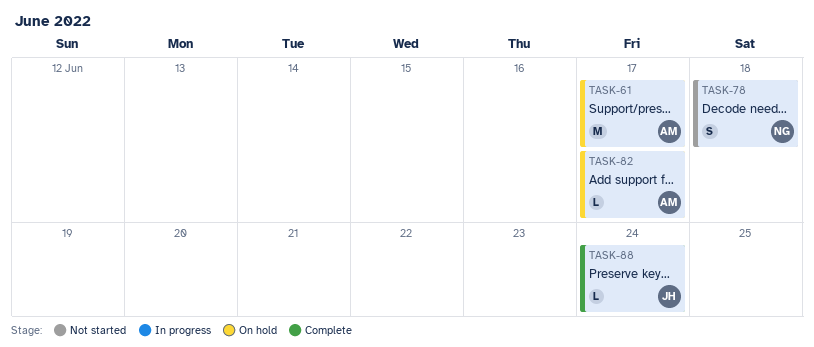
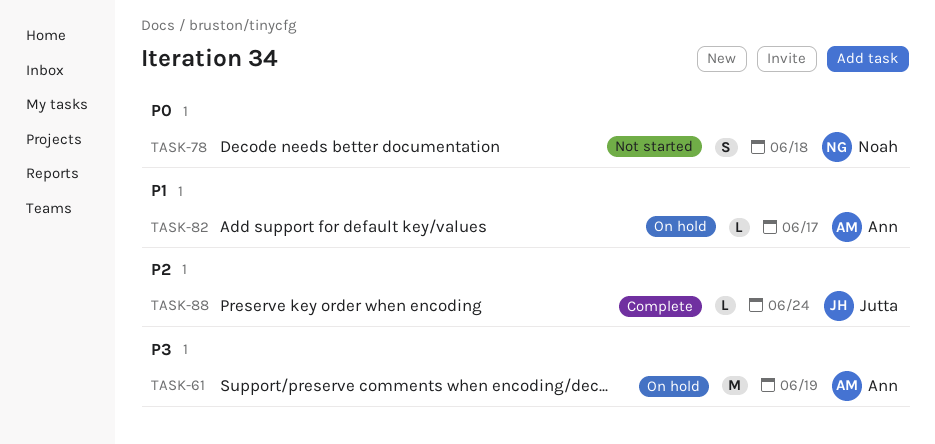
TASK-61, due: Jun 17 -> Jun 19

